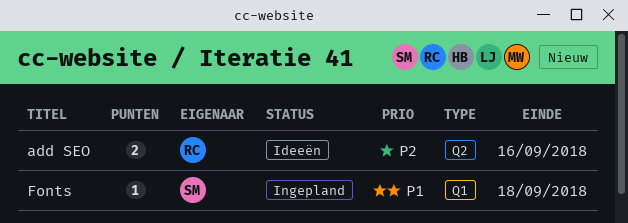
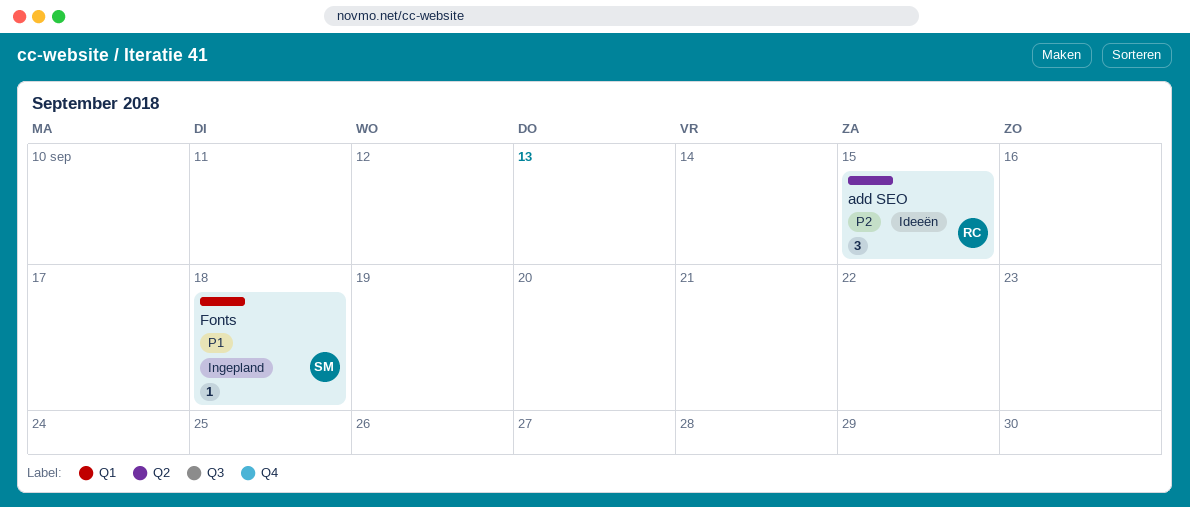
add SEO, estimate: 2 -> 3
add SEO, due: Sep 16 -> Sep 15

